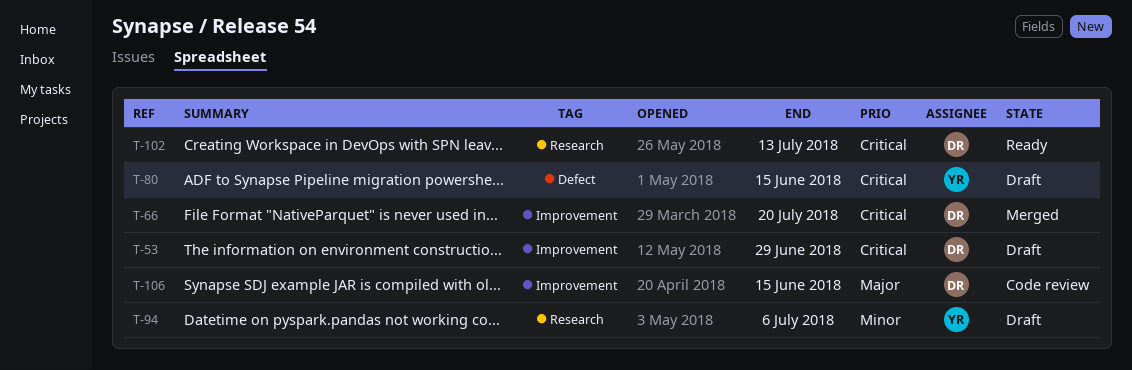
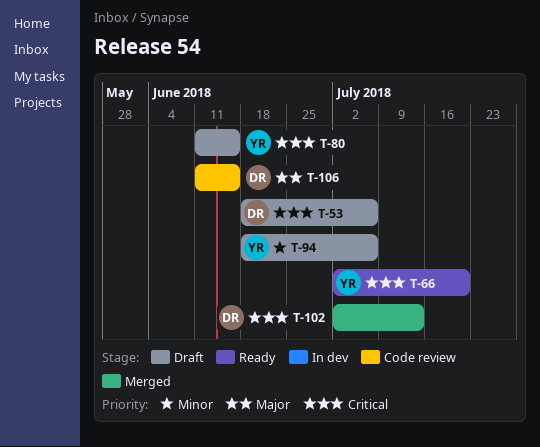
T-53, due: Jun 29 -> Jul 6
T-66, status: Merged -> Ready
T-66, owner: DR -> YR
T-102, status: Ready -> Merged

